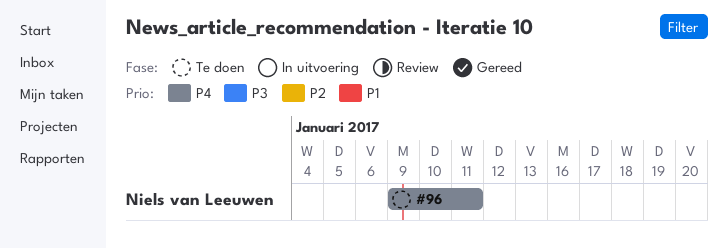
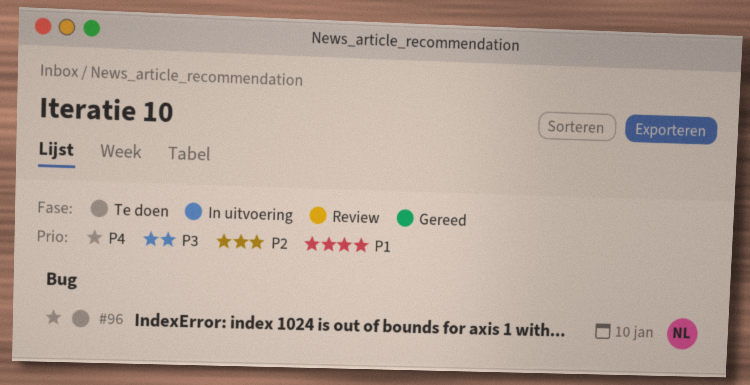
#96, due: Jan 11 -> Jan 10

